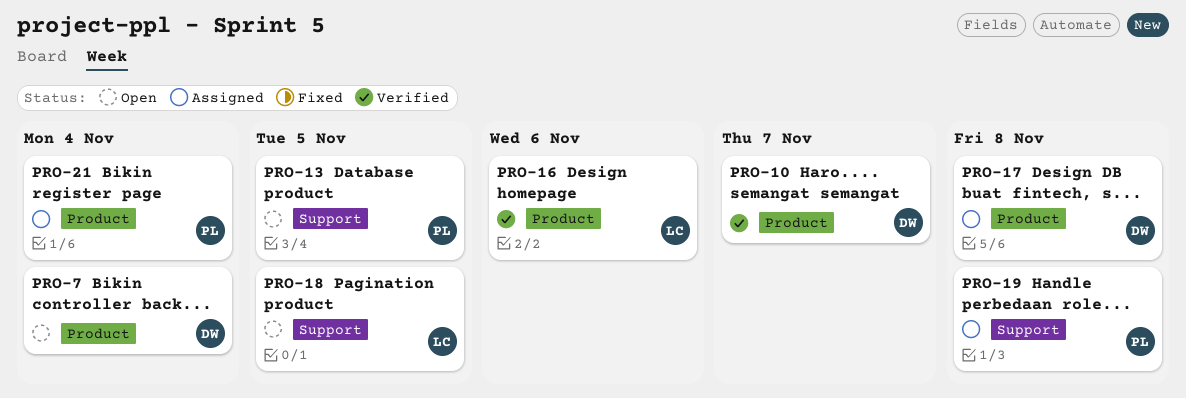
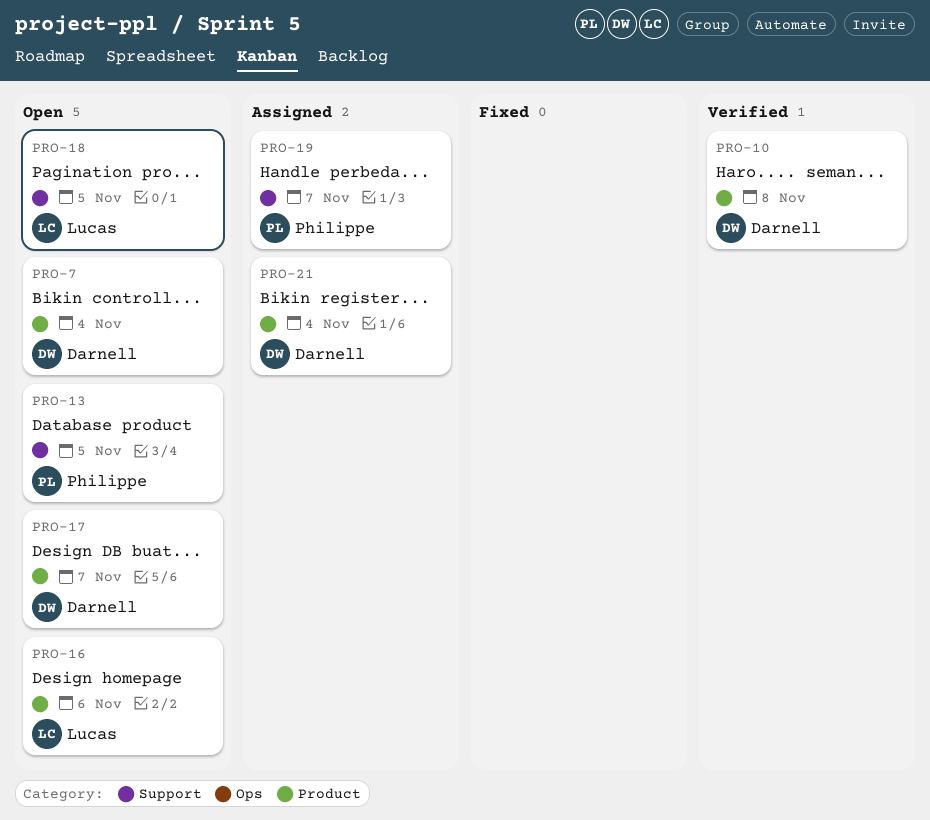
PRO-10, due: Nov 7 -> Nov 8
PRO-16, status: Verified -> Open
PRO-17, status: Assigned -> Open
PRO-17, due: Nov 8 -> Nov 7
PRO-19, due: Nov 8 -> Nov 7
PRO-21, owner: Philippe -> Darnell

